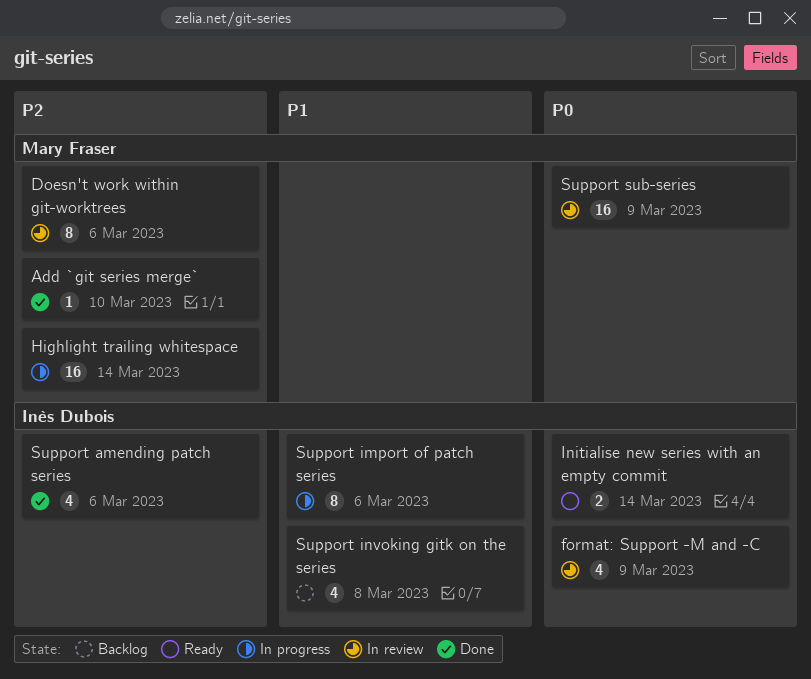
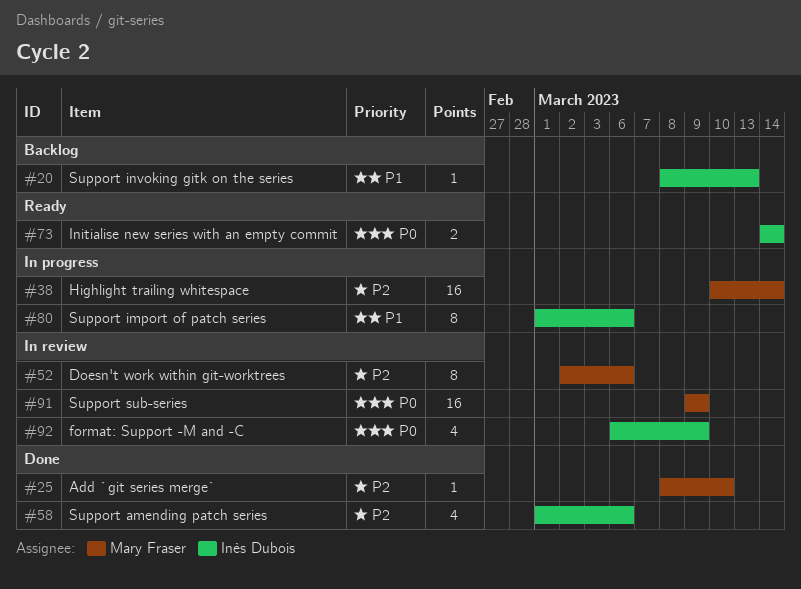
Support invoking gitk on the series, estimate: 4 -> 1
Support invoking gitk on the series, due: Mar 8 -> Mar 13

